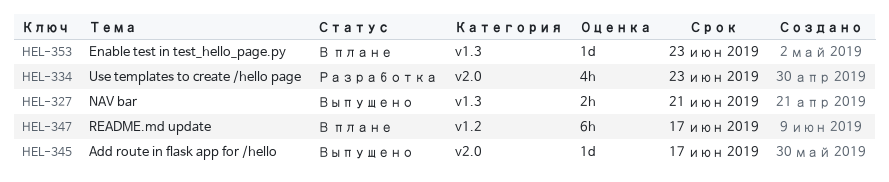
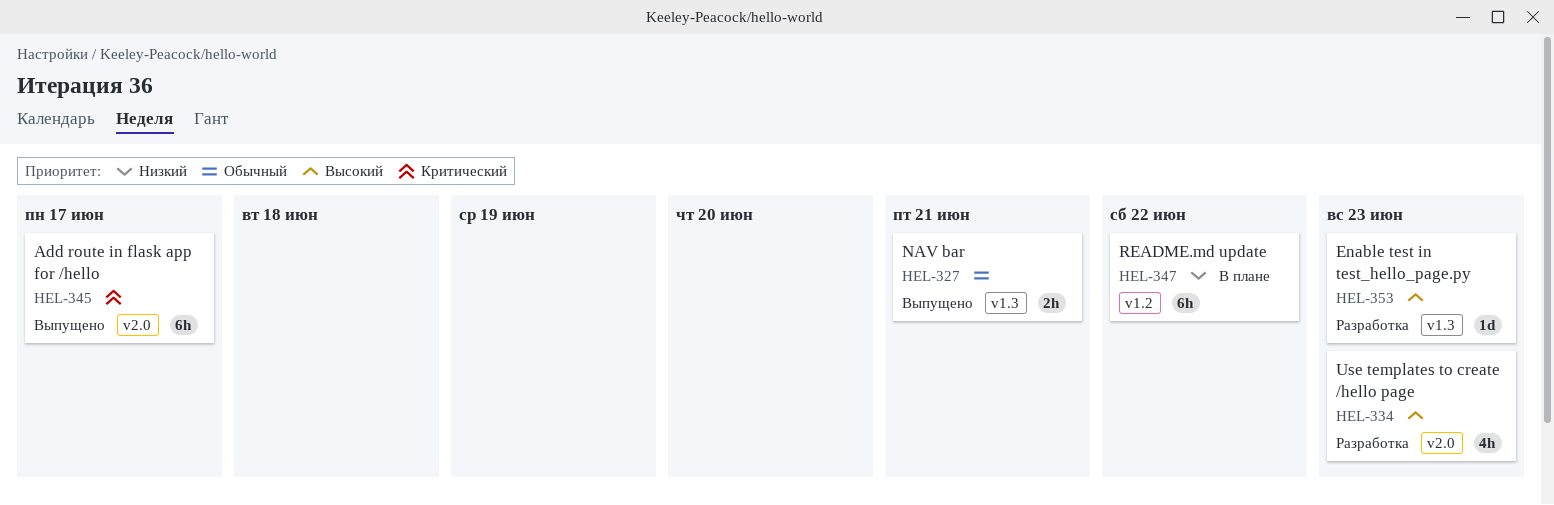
HEL-345, estimate: 1d -> 6h
HEL-347, due: Jun 17 -> Jun 22
HEL-353, status: В плане -> Разработка

